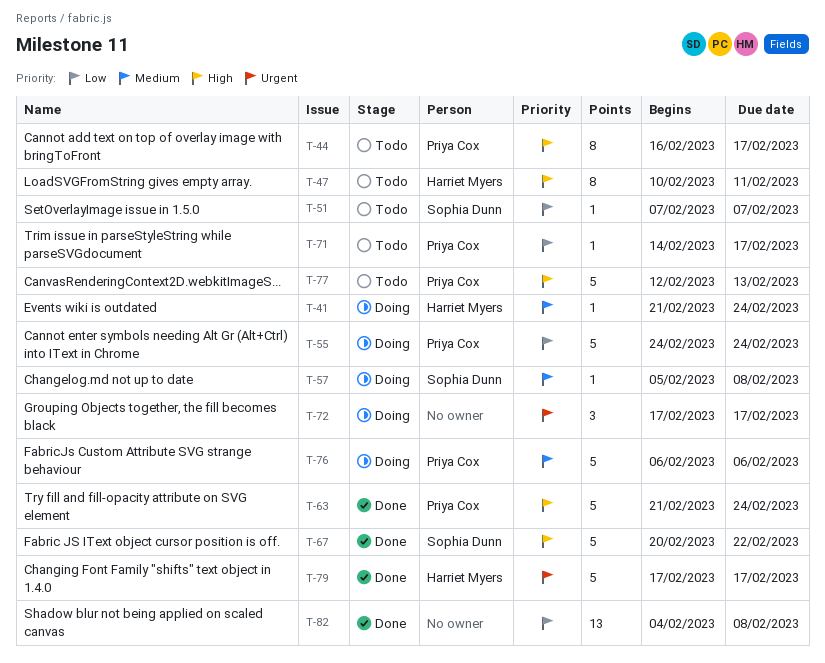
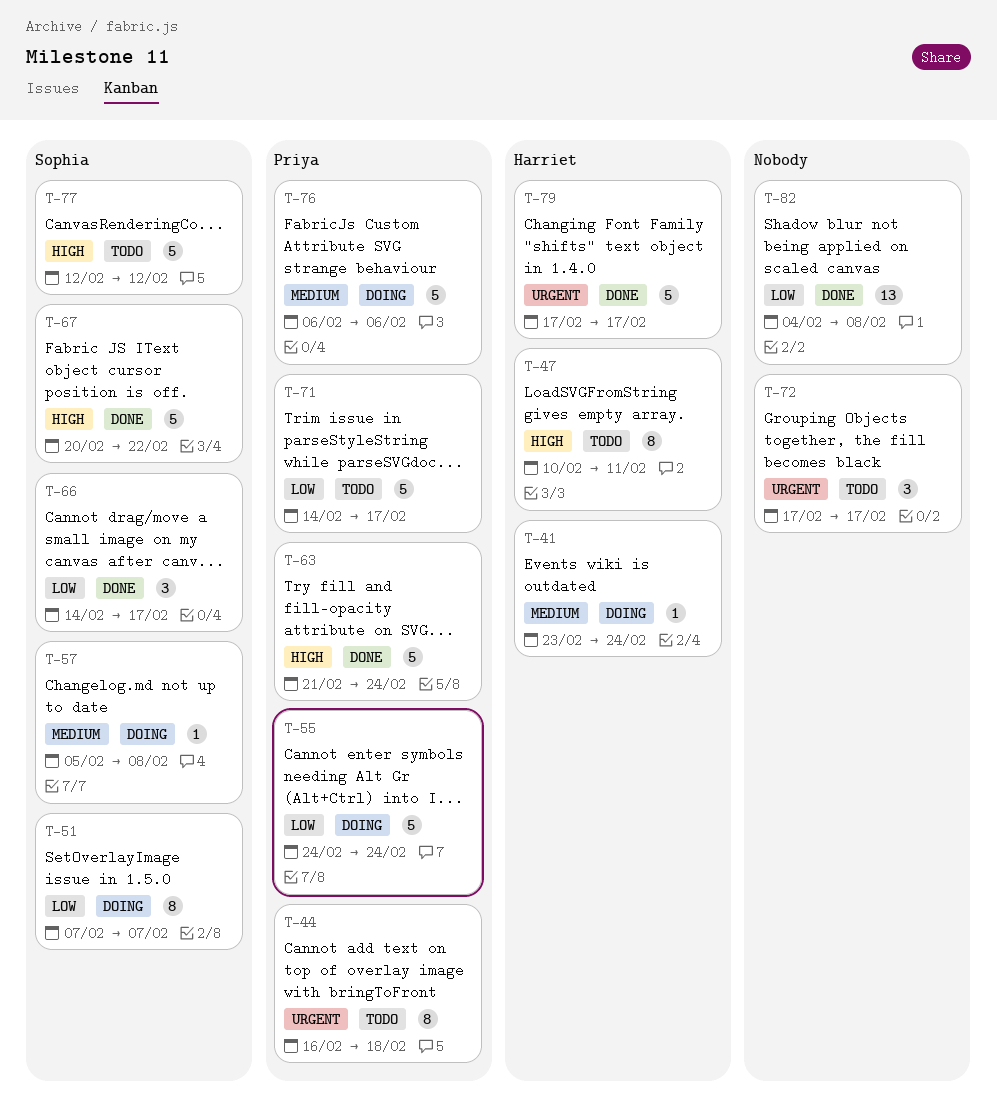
T-41, start: Feb 21 -> Feb 23
T-44, priority: High -> Urgent
T-44, due: Feb 17 -> Feb 18
T-51, status: Todo -> Doing
T-51, estimate: 1 -> 8
T-66: none -> present
T-71, estimate: 1 -> 5
T-72, status: Doing -> Todo
T-77, owner: Priya Cox -> Sophia Dunn
T-77, due: Feb 13 -> Feb 12

